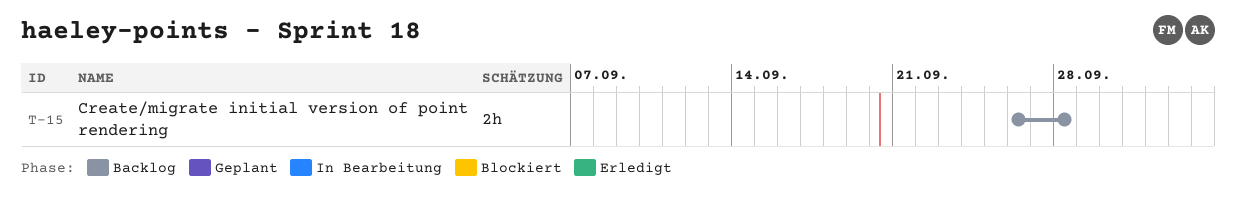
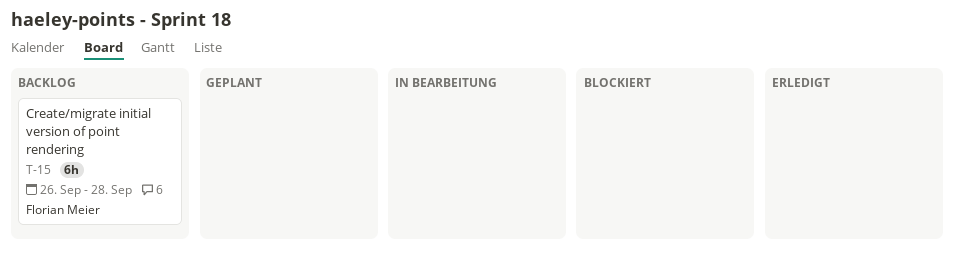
T-15, estimate: 2h -> 6h

